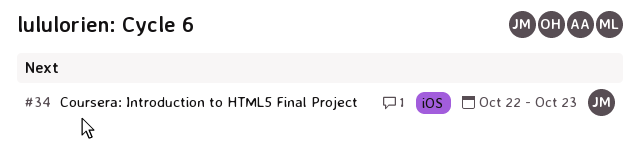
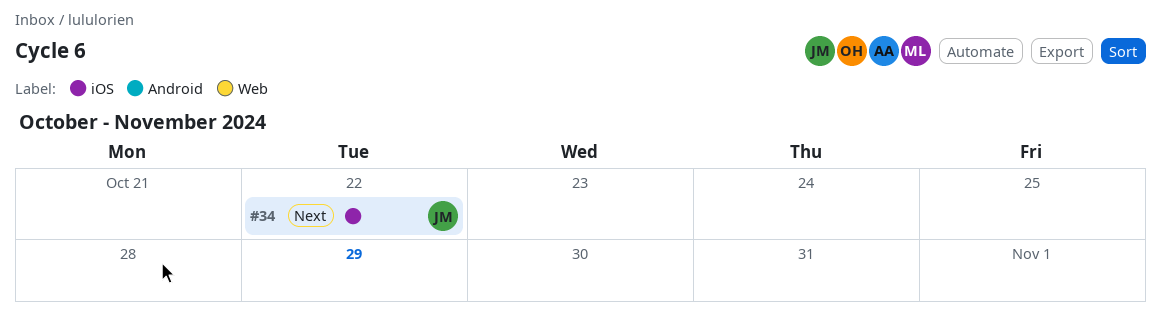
#34, due: Oct 23 -> Oct 22

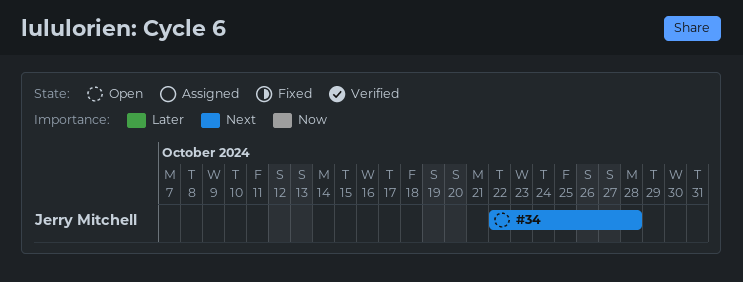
#34, due: Oct 22 -> Oct 28

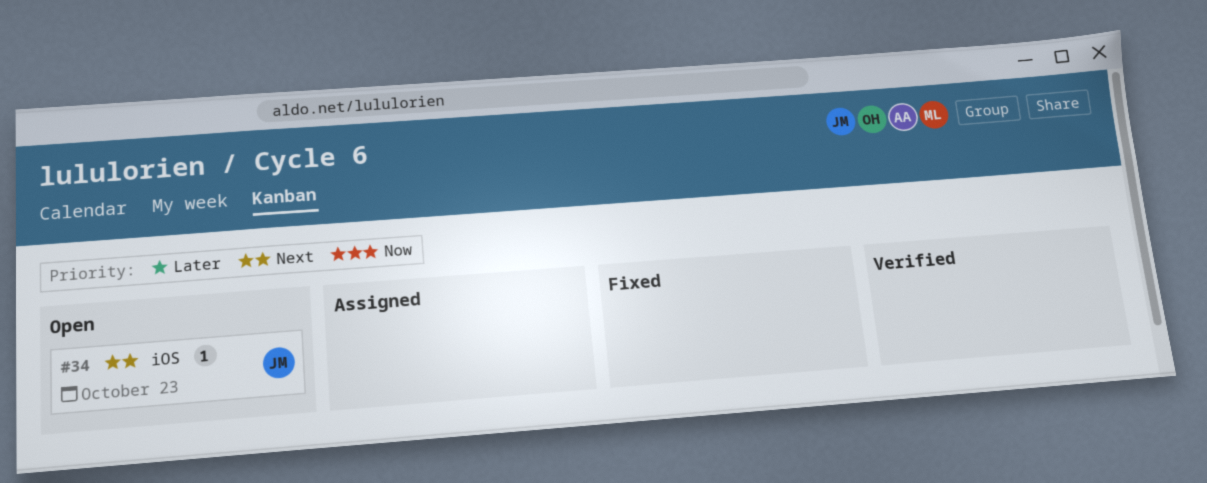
#34, due: Oct 28 -> Oct 23

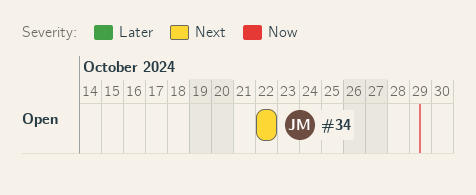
#34, due: Oct 23 -> Oct 22

